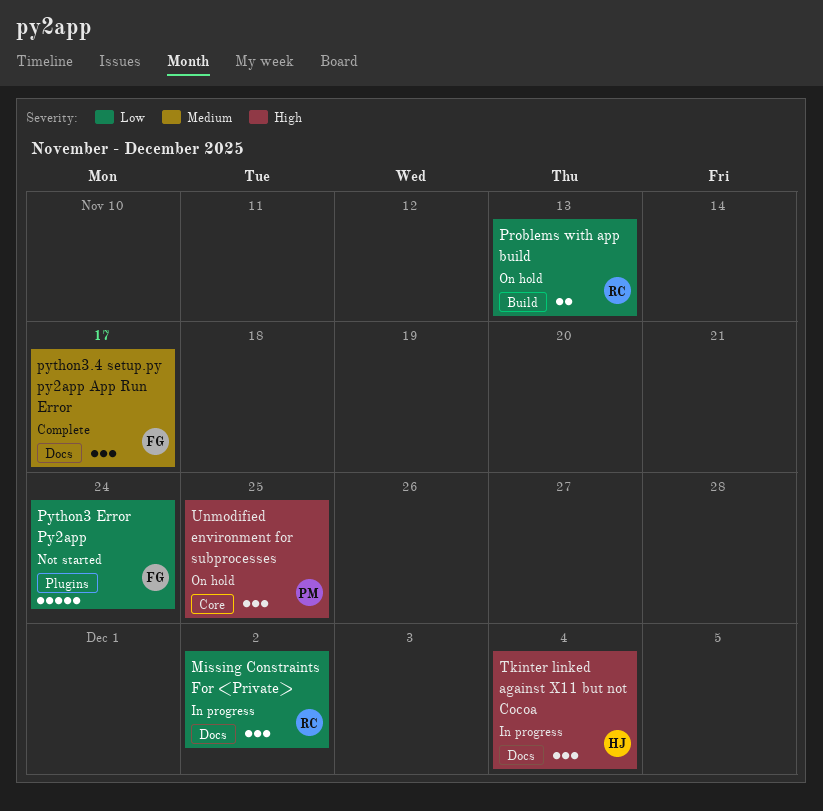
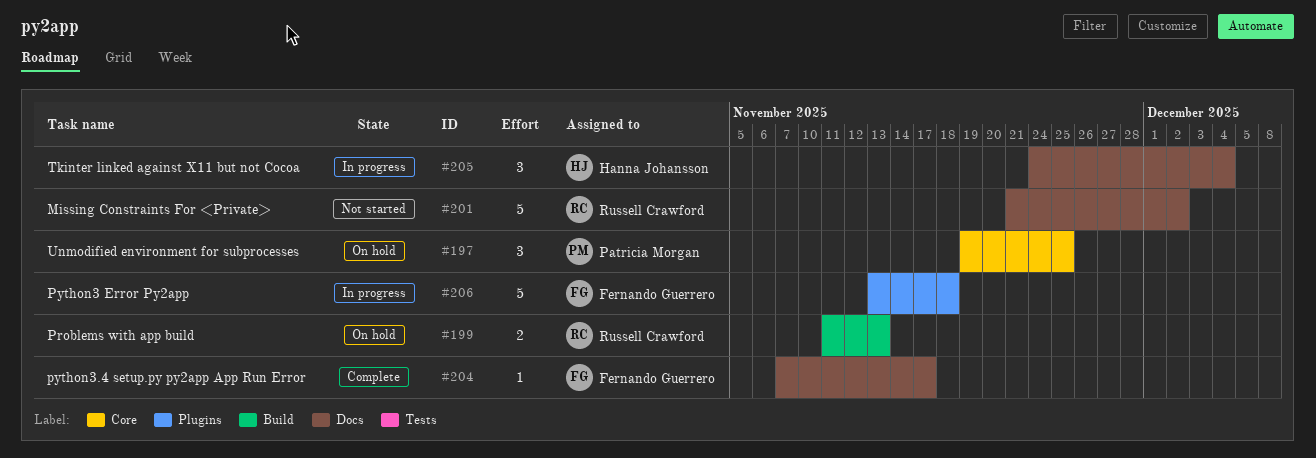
Missing Constraints For <Private>, status: In progress -> Not started
Missing Constraints For <Private>, estimate: 3 -> 5
Python3 Error Py2app, status: Not started -> In progress
Python3 Error Py2app, due: Nov 24 -> Nov 18
python3.4 setup.py py2app App Run Error, estimate: 3 -> 1

